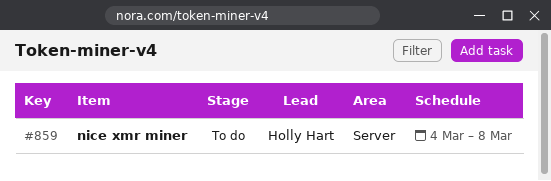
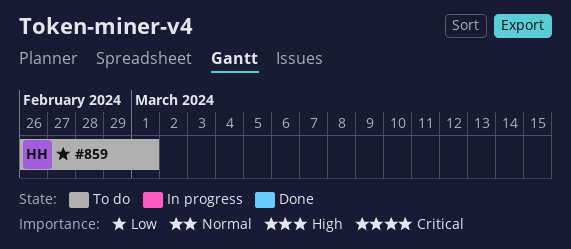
#859, start: Mar 4 -> Feb 26
#859, due: Mar 8 -> Mar 1

